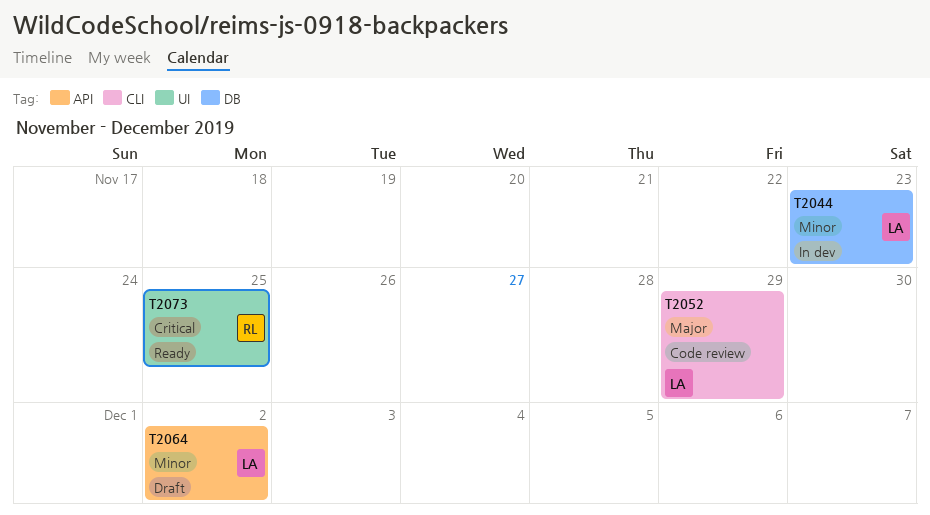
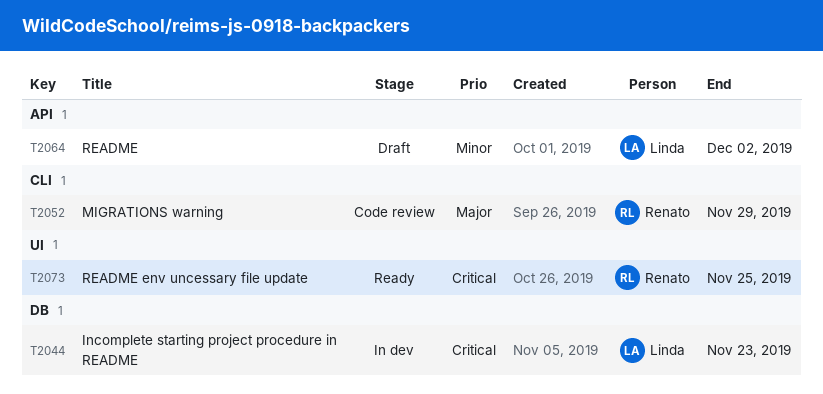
T2044, priority: Minor -> Critical
T2052, owner: Linda -> Renato

